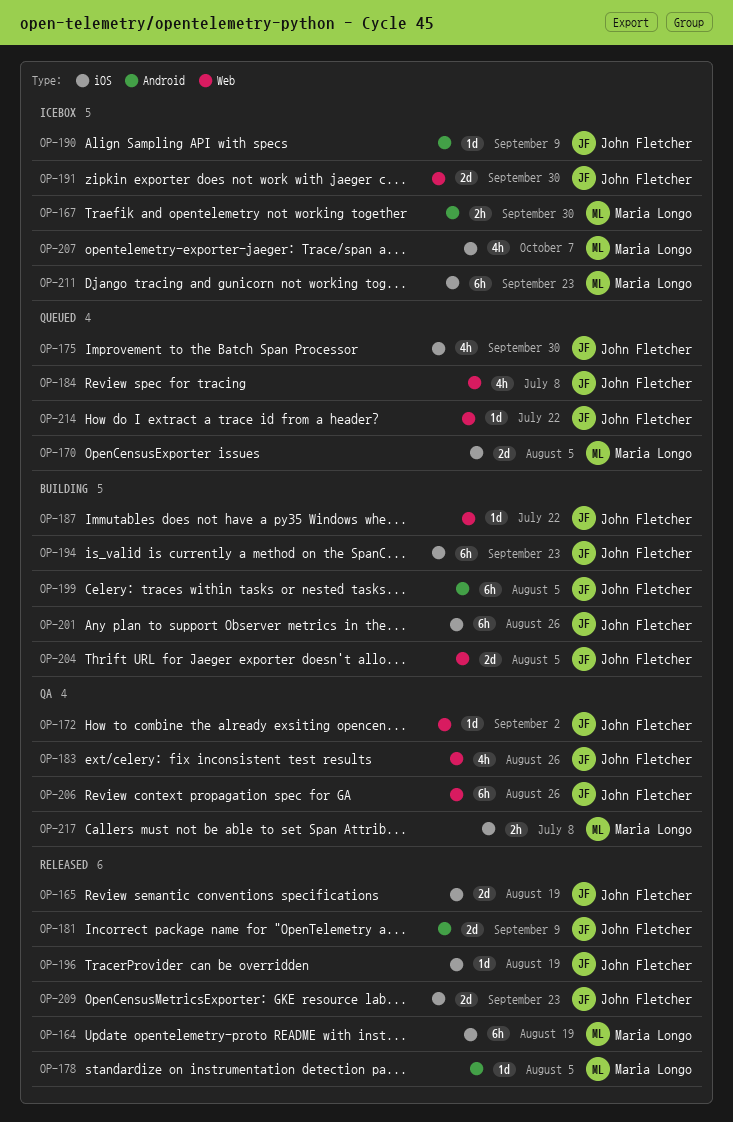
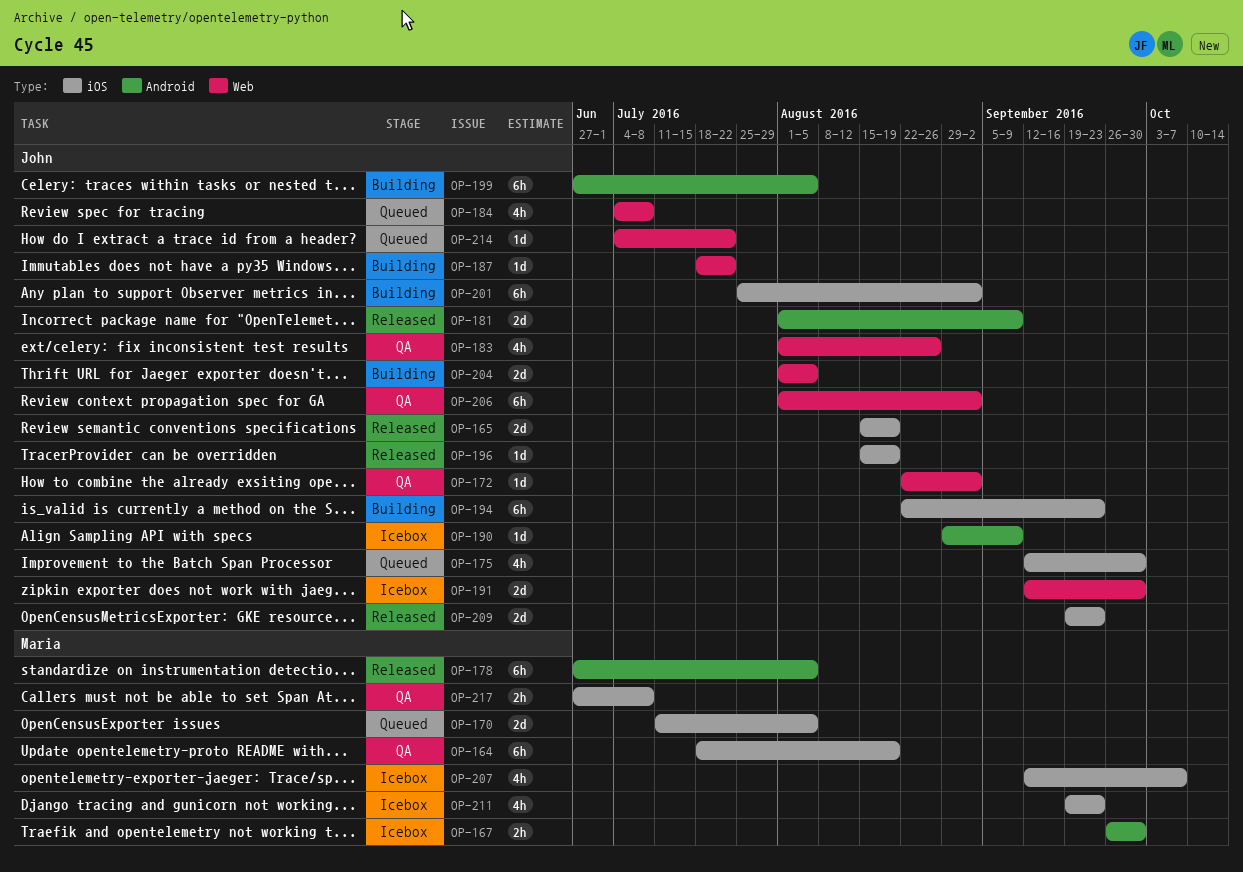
OP-164, status: Released -> QA
OP-178, estimate: 1d -> 6h
OP-201, due: Aug 26 -> Sep 2
OP-206, due: Aug 26 -> Sep 2
OP-211, estimate: 6h -> 4h

